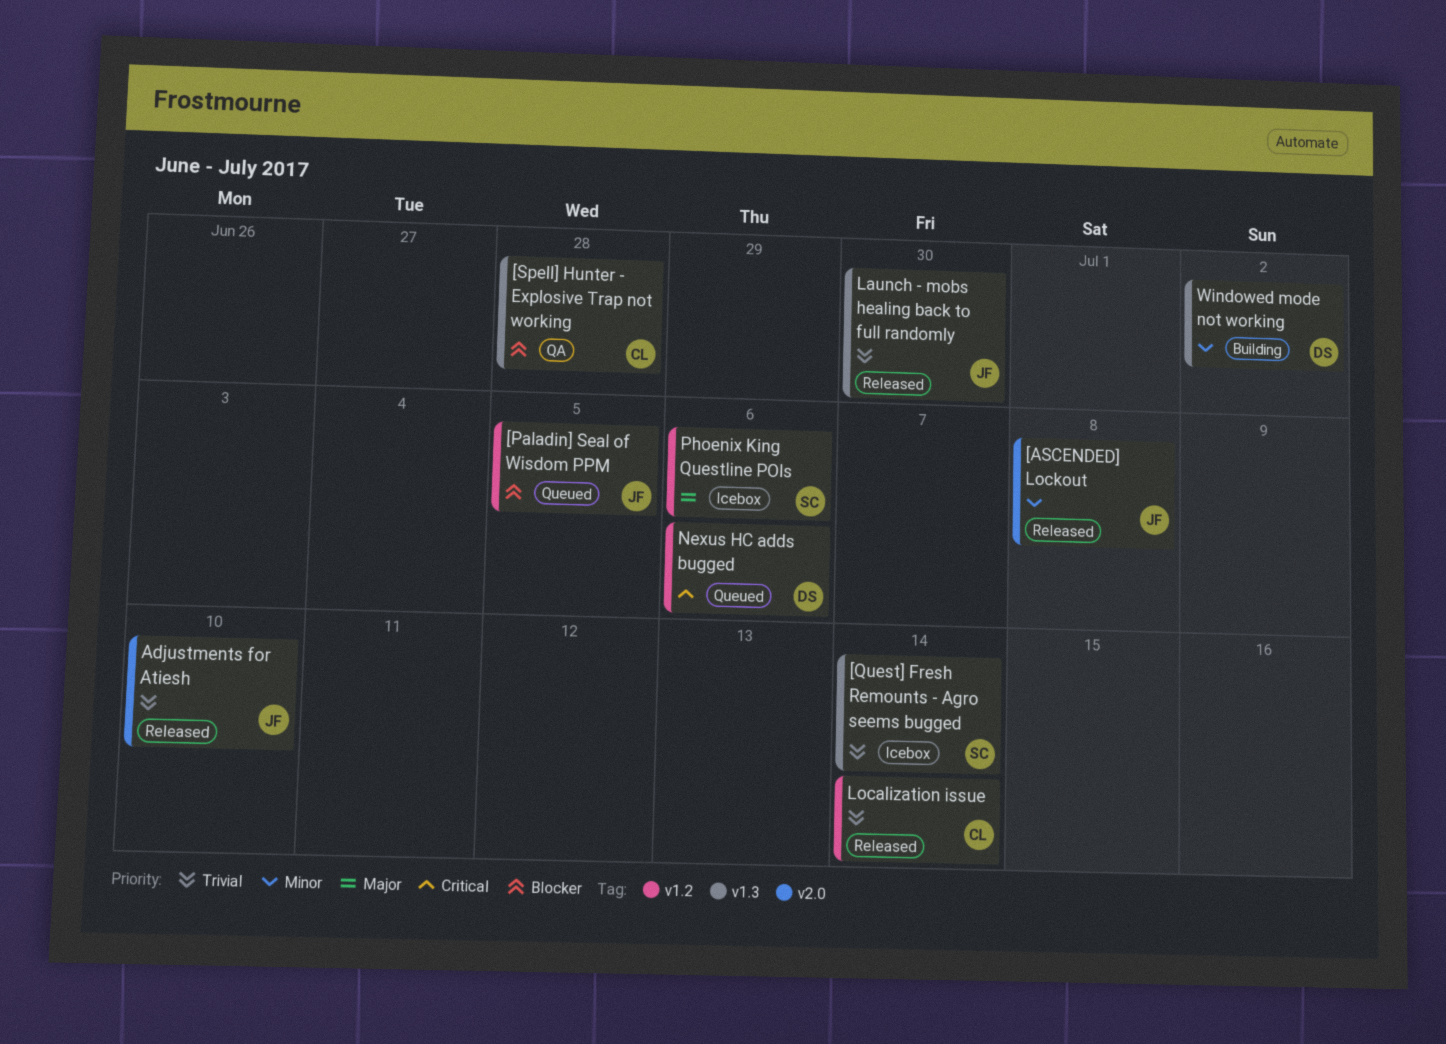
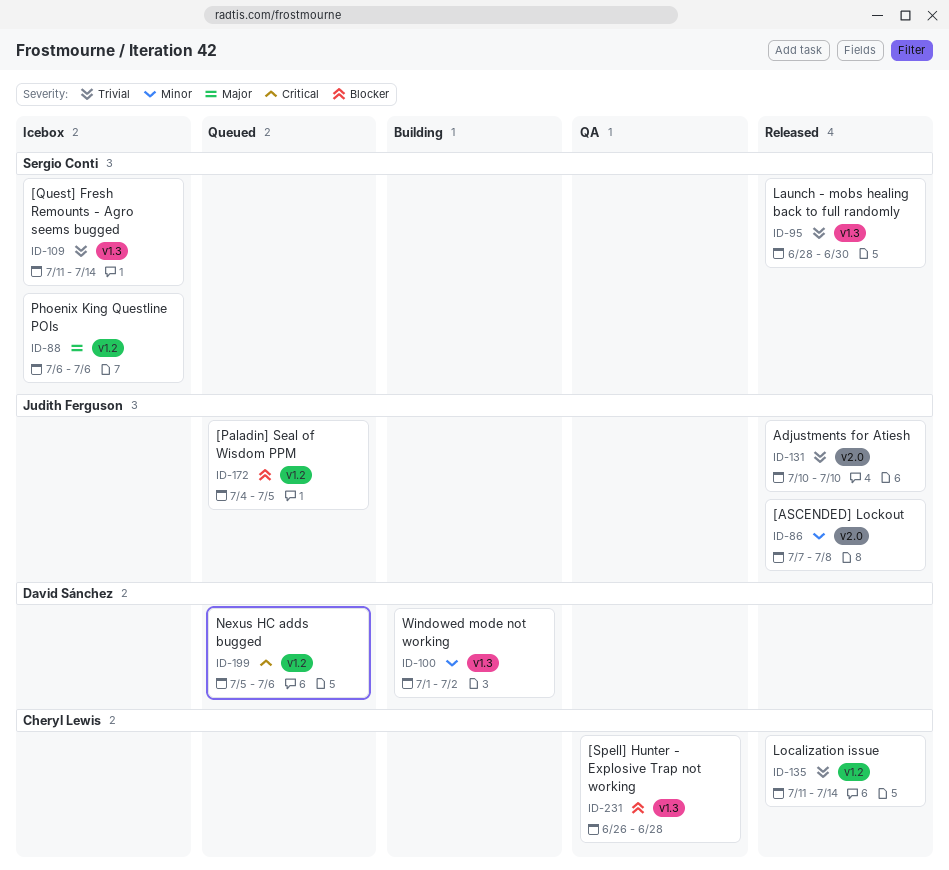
Launch - mobs healing back to full randomly, owner: Judith Ferguson -> Sergio Conti

